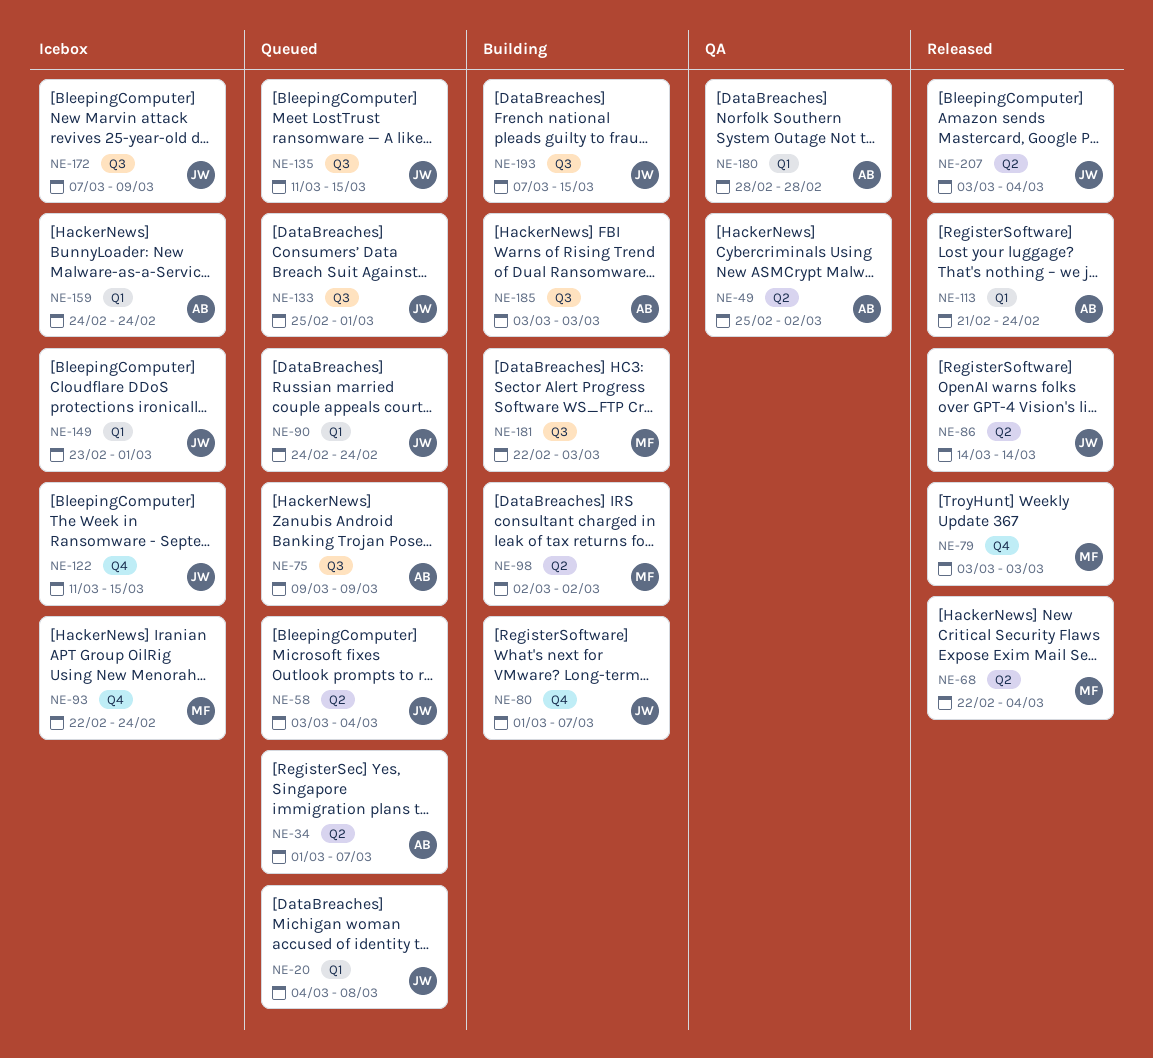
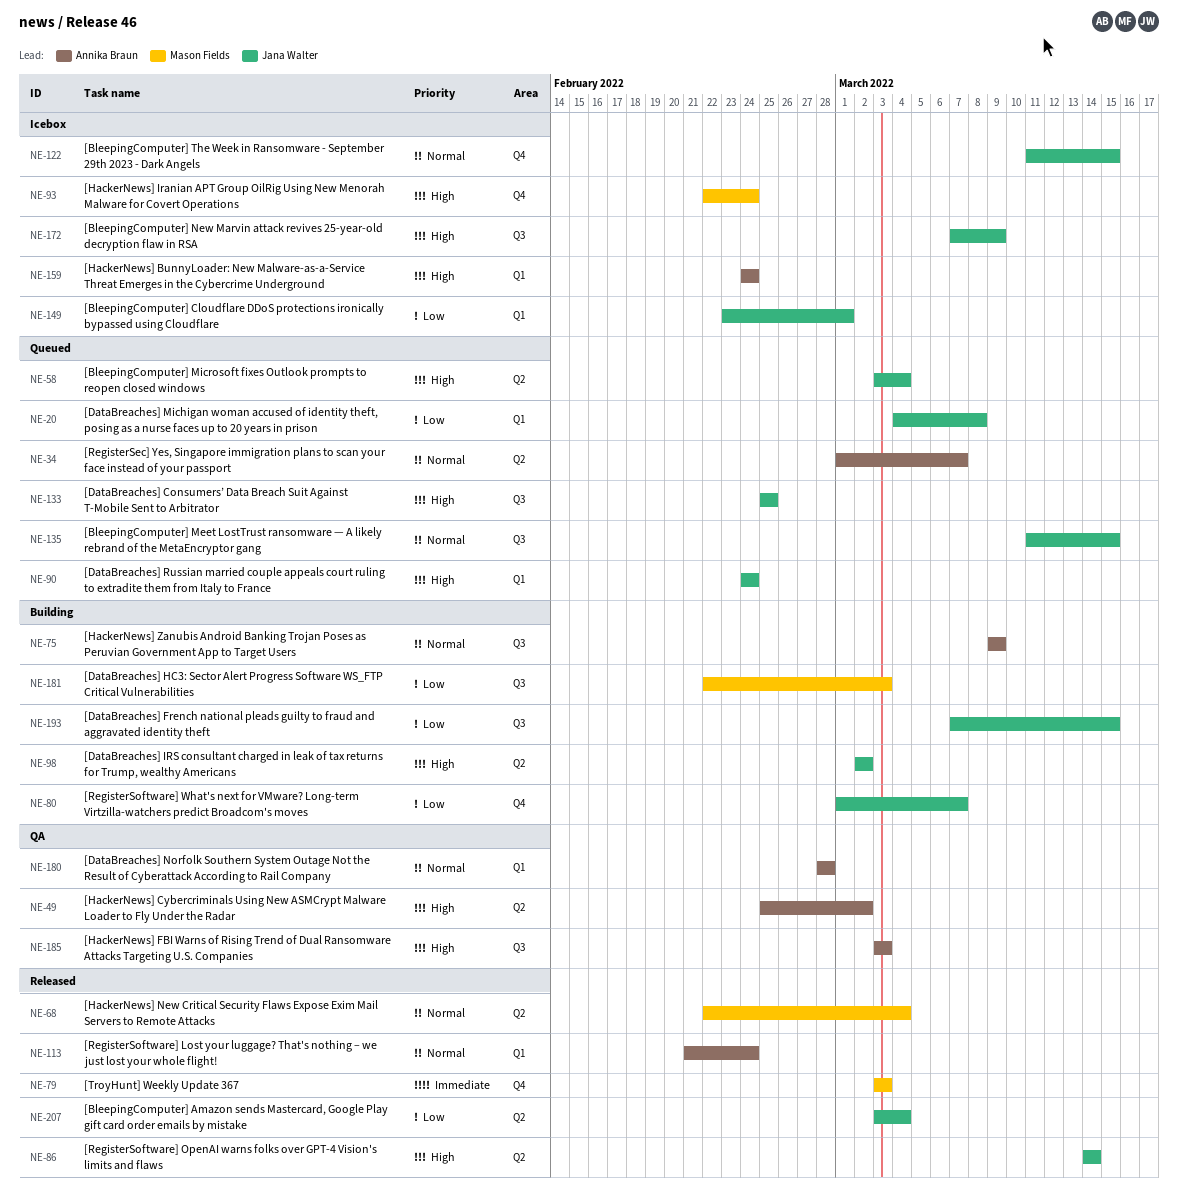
NE-75, status: Queued -> Building
NE-98, owner: Mason Fields -> Jana Walter
NE-133, due: Mar 1 -> Feb 25
NE-185, status: Building -> QA

